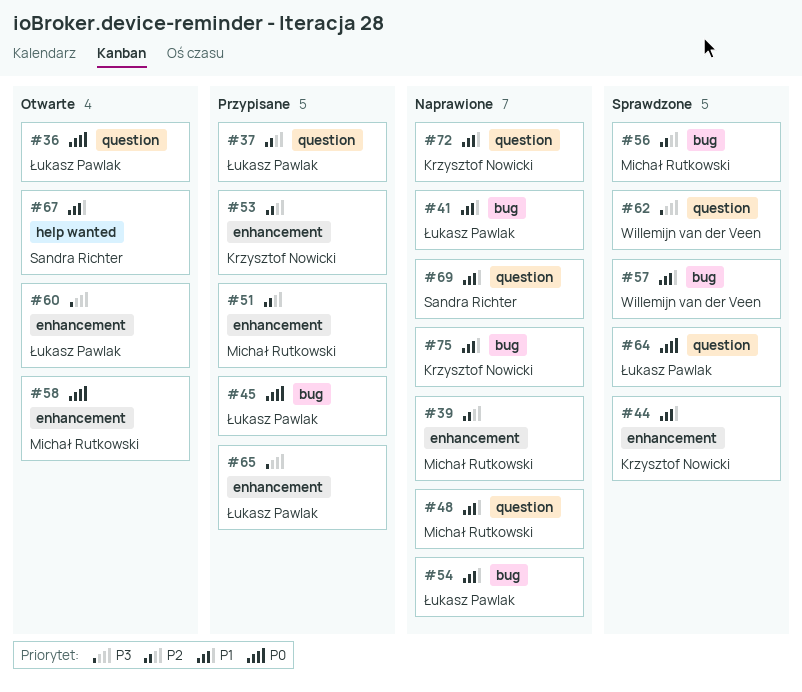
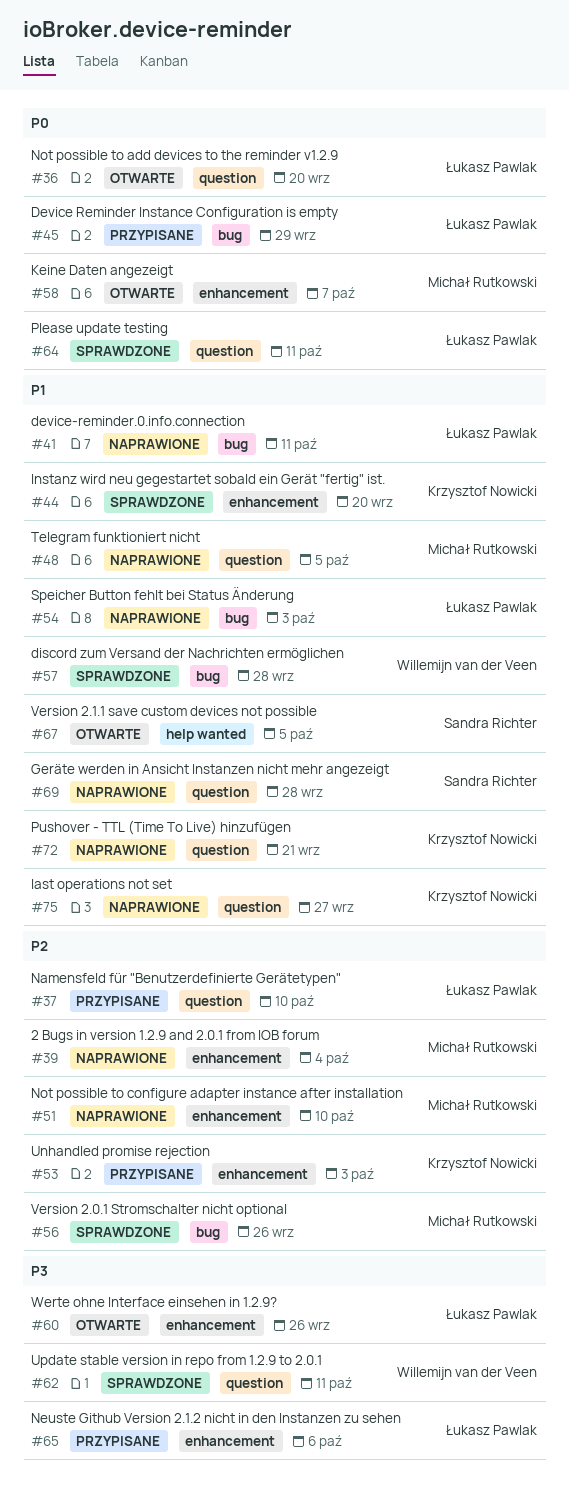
#51, status: Przypisane -> Naprawione
#75, label: bug -> question

